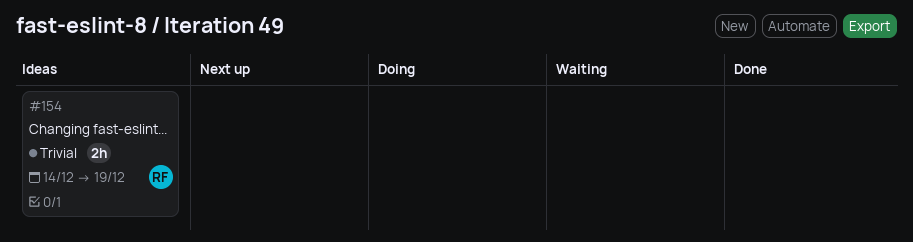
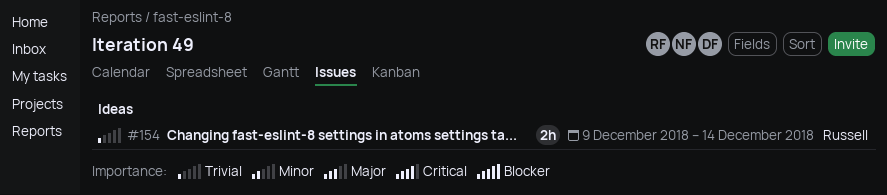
#154, start: Dec 14 -> Dec 9
#154, due: Dec 19 -> Dec 14

